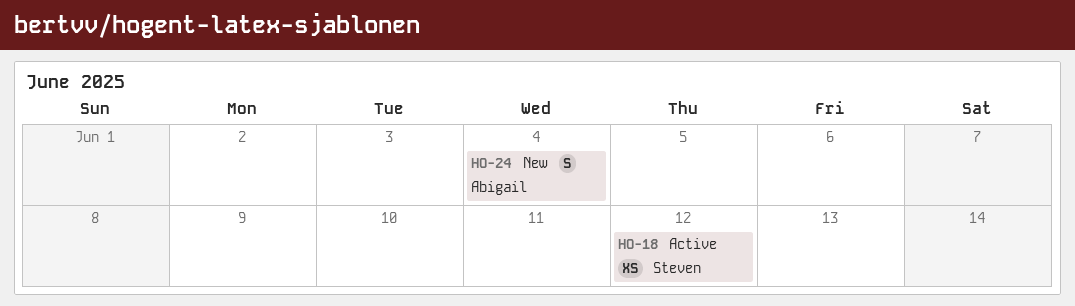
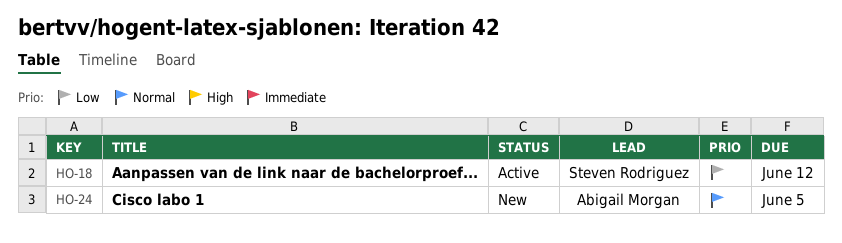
HO-24, due: Jun 4 -> Jun 5

